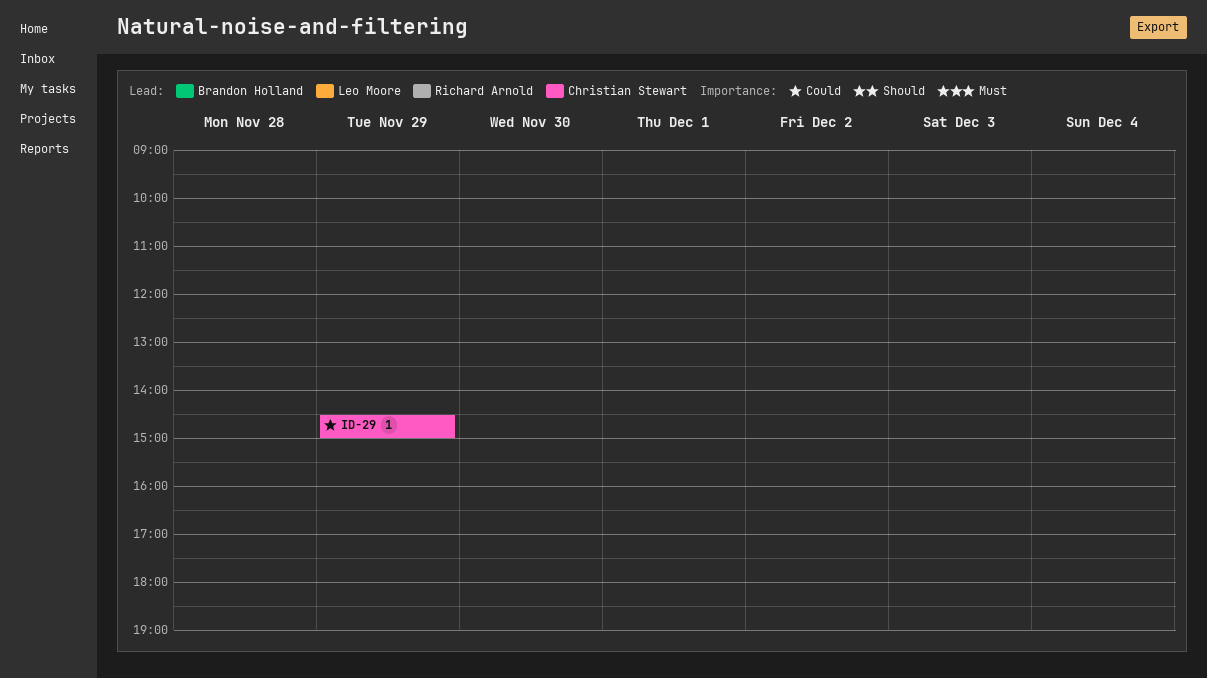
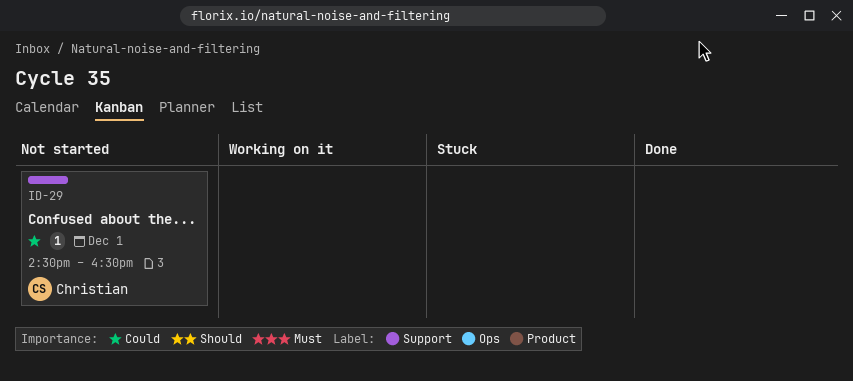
ID-29, day: Nov 29 -> Dec 1
ID-29, ends: 15:00 -> 16:30

